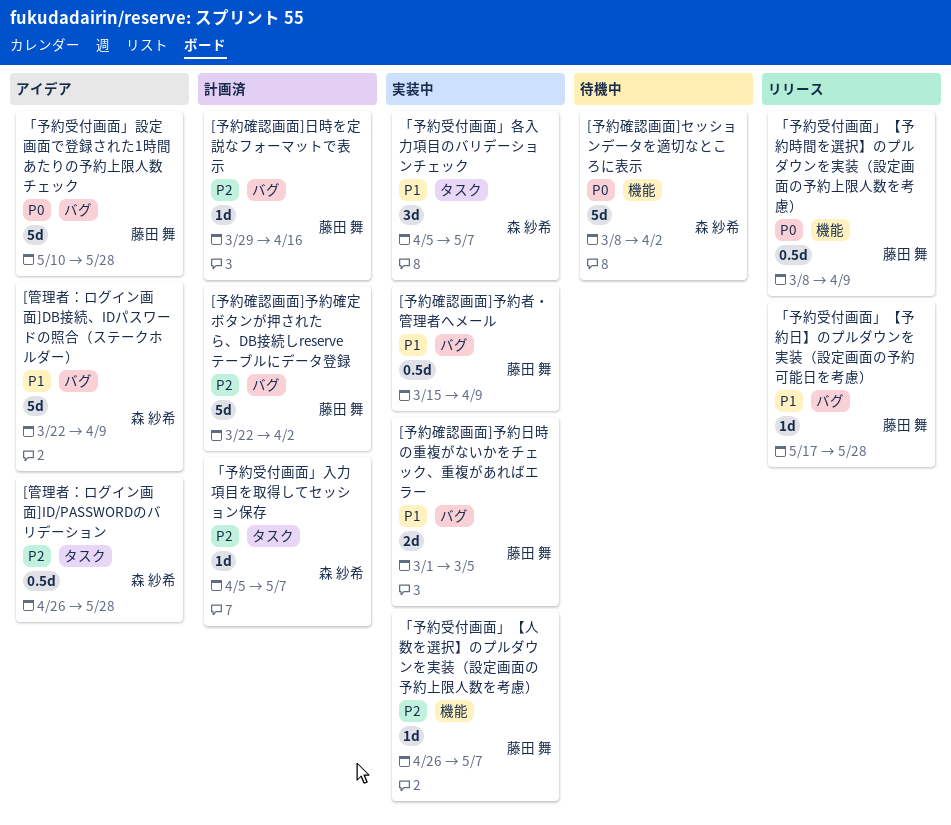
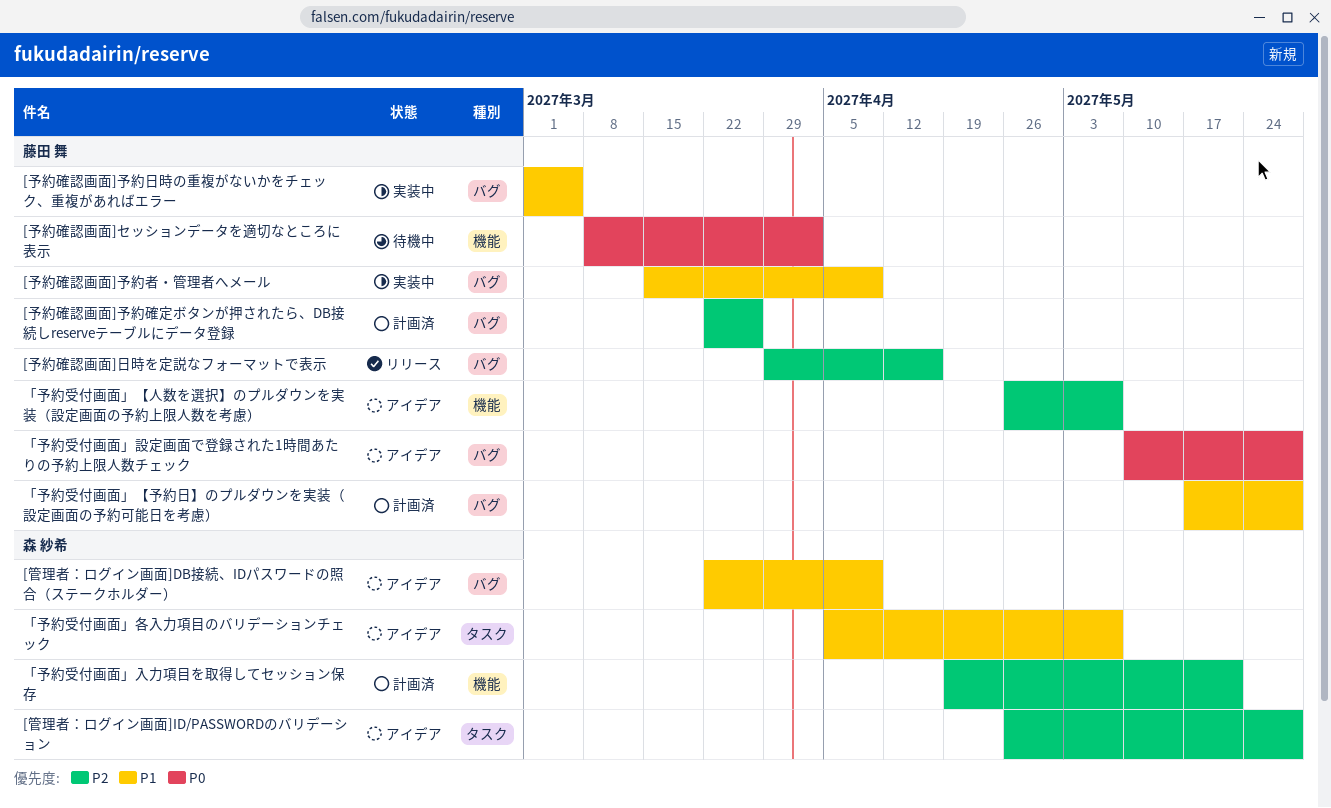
[予約確認画面]セッションデータを適切なところに表示, owner: 森 紗希 -> 藤田 舞
[予約確認画面]予約確定ボタンが押されたら、DB接続しreserveテーブルにデータ登録, due: Apr 2 -> Mar 26
[予約確認画面]日時を定説なフォーマットで表示, status: 計画済 -> リリース
「予約受付画面」【予約日】のプルダウンを実装（設定画面の予約可能日を考慮）, status: リリース -> 計画済
「予約受付画面」【予約時間を選択】のプルダウンを実装（設定画面の予約上限人数を考慮）: present -> none
「予約受付画面」【人数を選択】のプルダウンを実装（設定画面の予約上限人数を考慮）, status: 実装中 -> アイデア
「予約受付画面」入力項目を取得してセッション保存, label: タスク -> 機能
「予約受付画面」入力項目を取得してセッション保存, start: Apr 5 -> Apr 19
「予約受付画面」入力項目を取得してセッション保存, due: May 7 -> May 21
「予約受付画面」各入力項目のバリデーションチェック, status: 実装中 -> アイデア

